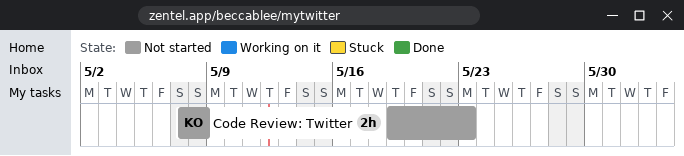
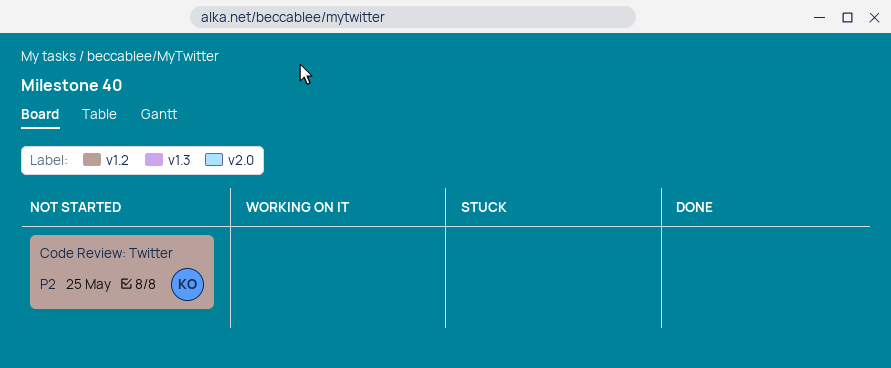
Code Review: Twitter, due: May 23 -> May 25

